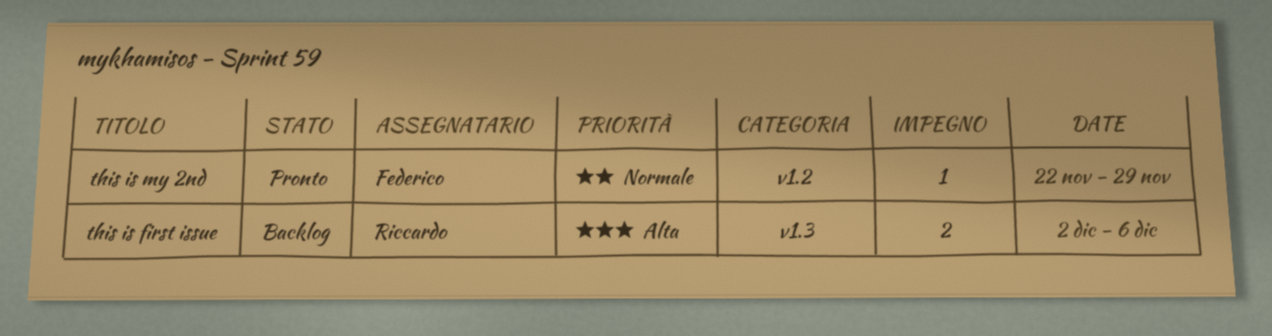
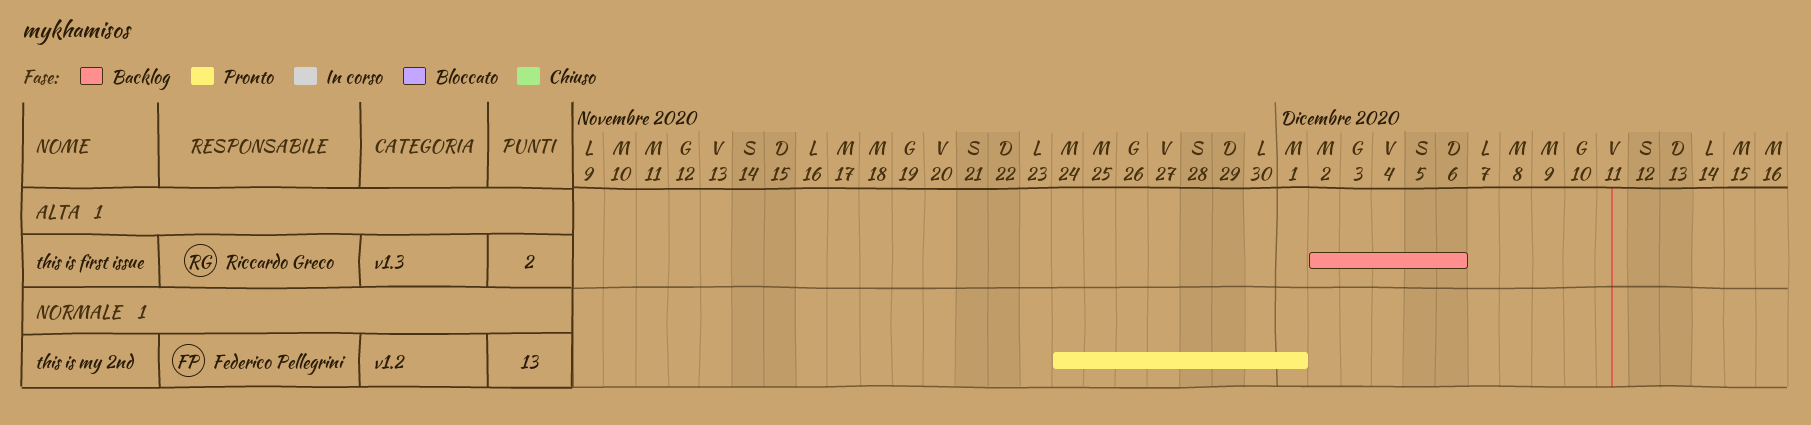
this is my 2nd, estimate: 1 -> 13
this is my 2nd, start: Nov 22 -> Nov 24
this is my 2nd, due: Nov 29 -> Dec 1

